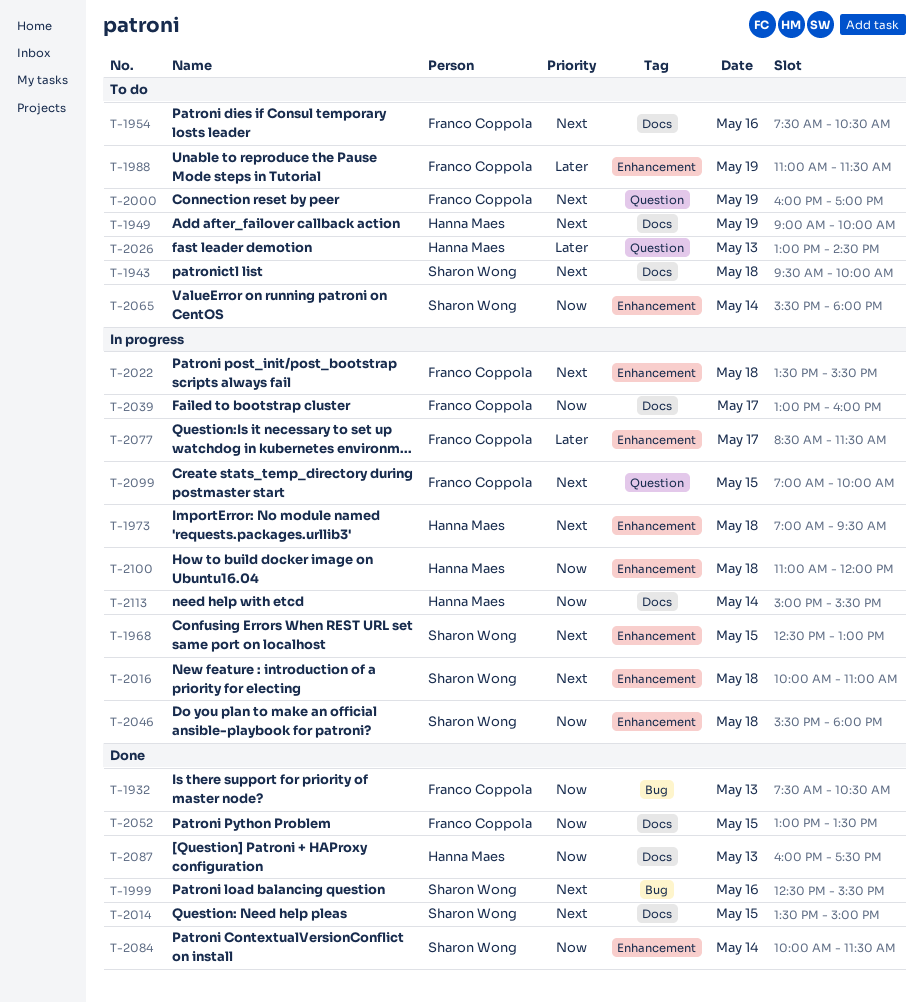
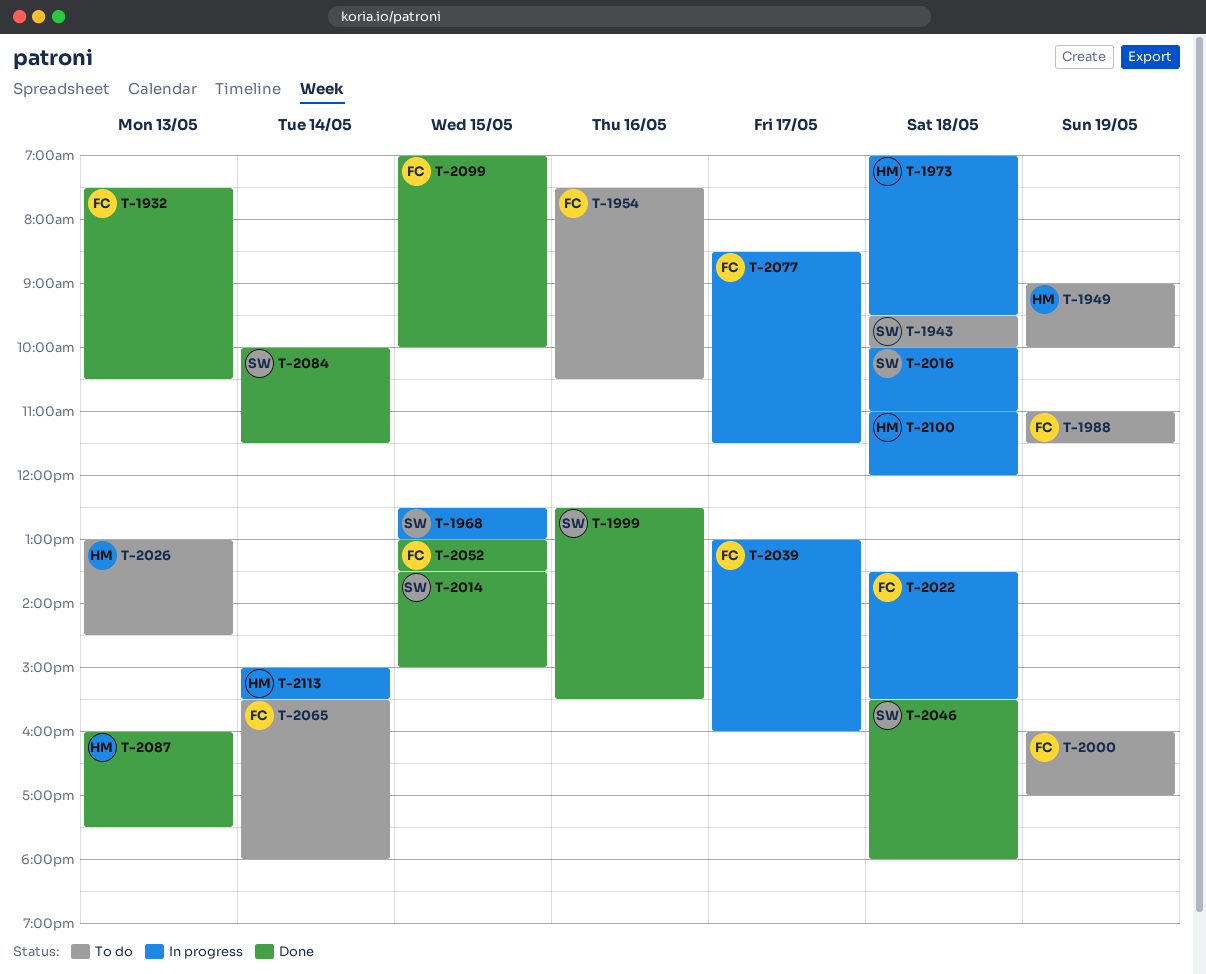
T-2046, status: In progress -> Done
T-2065, owner: Sharon Wong -> Franco Coppola
T-2099, status: In progress -> Done

